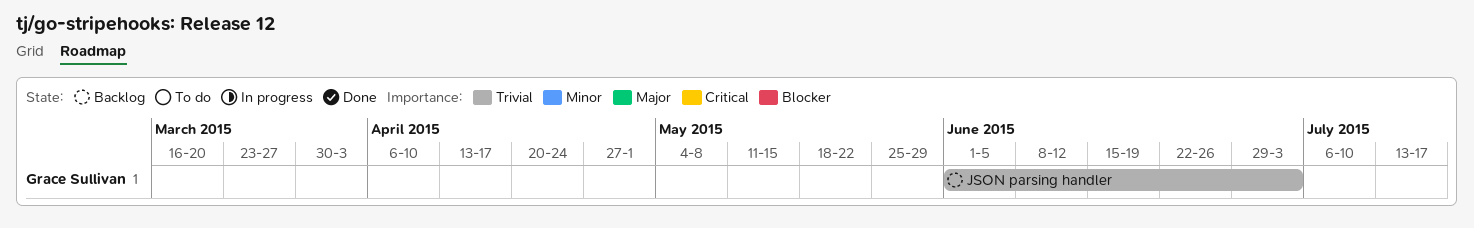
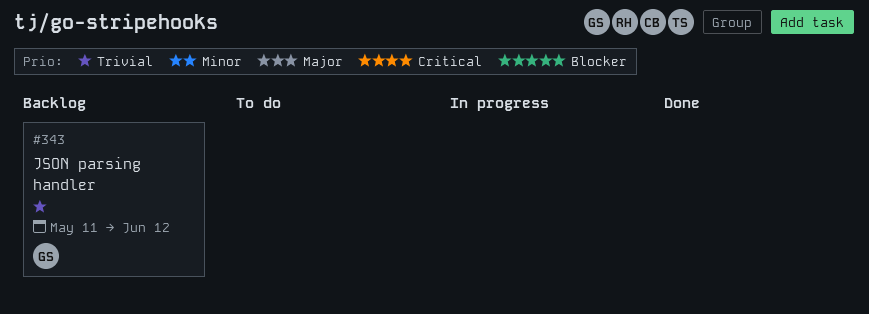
JSON parsing handler, start: Jun 1 -> May 11
JSON parsing handler, due: Jul 3 -> Jun 12

